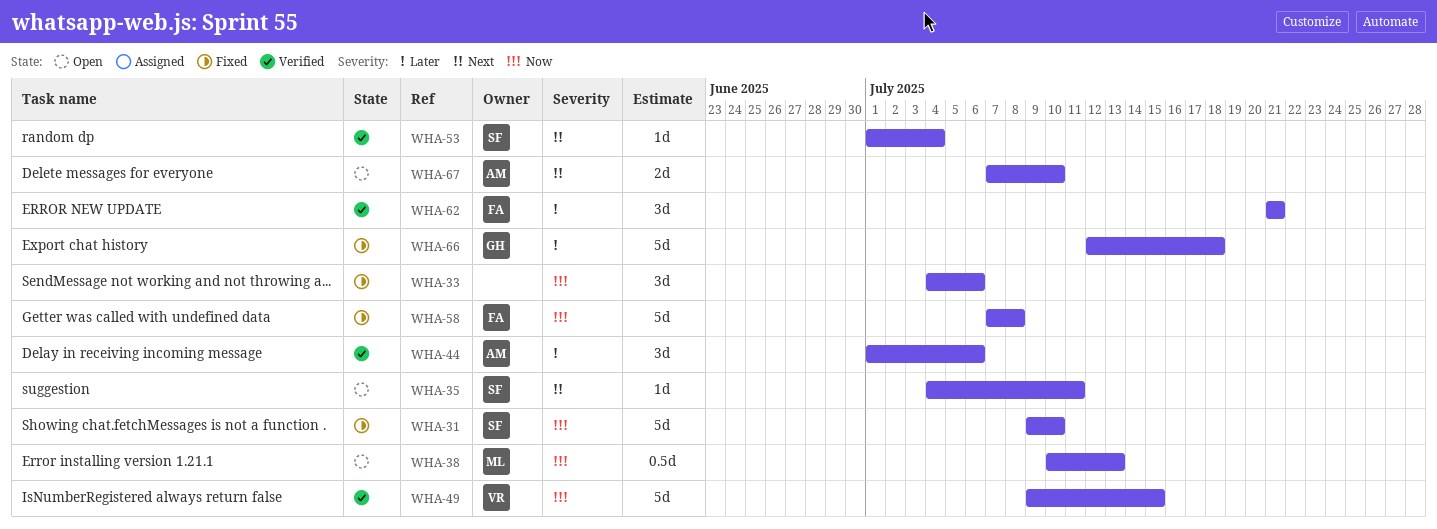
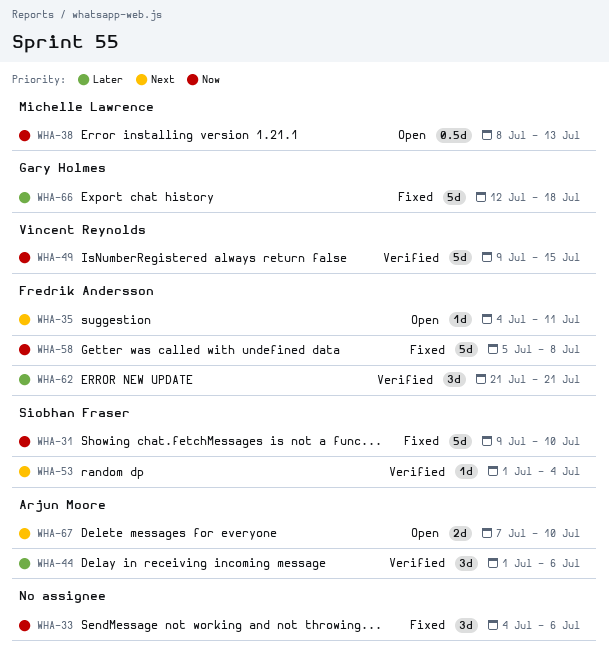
WHA-35, owner: Siobhan Fraser -> Fredrik Andersson
WHA-38, start: Jul 10 -> Jul 8
WHA-58, start: Jul 7 -> Jul 5

